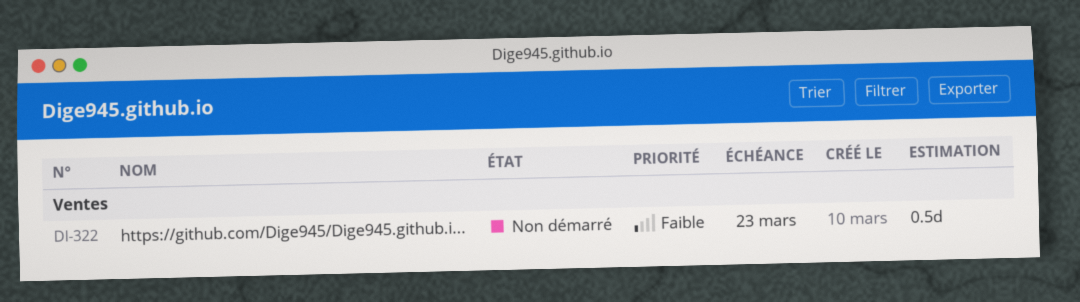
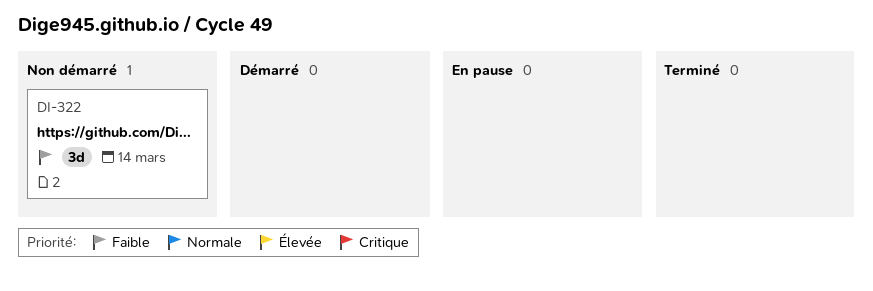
DI-322, estimate: 0.5d -> 3d
DI-322, due: Mar 23 -> Mar 14

